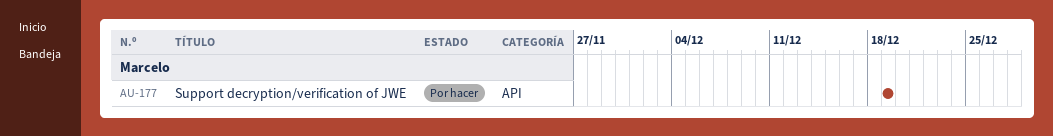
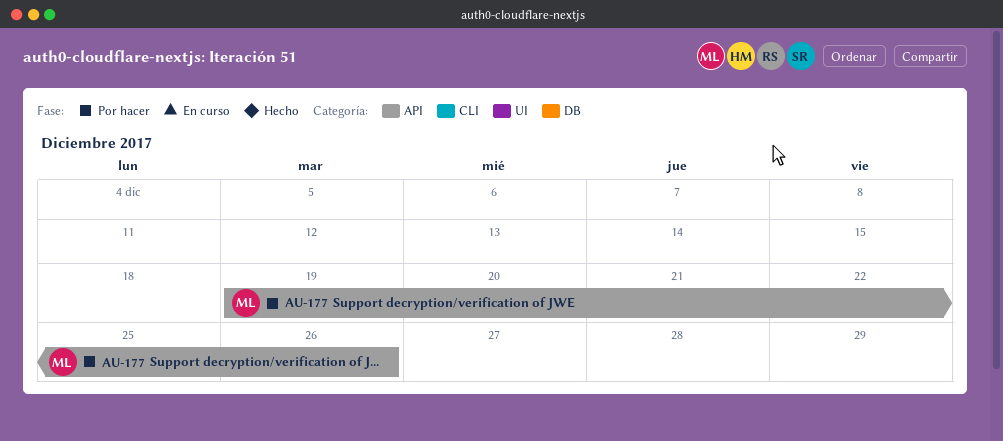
AU-177, due: Dec 19 -> Dec 26

